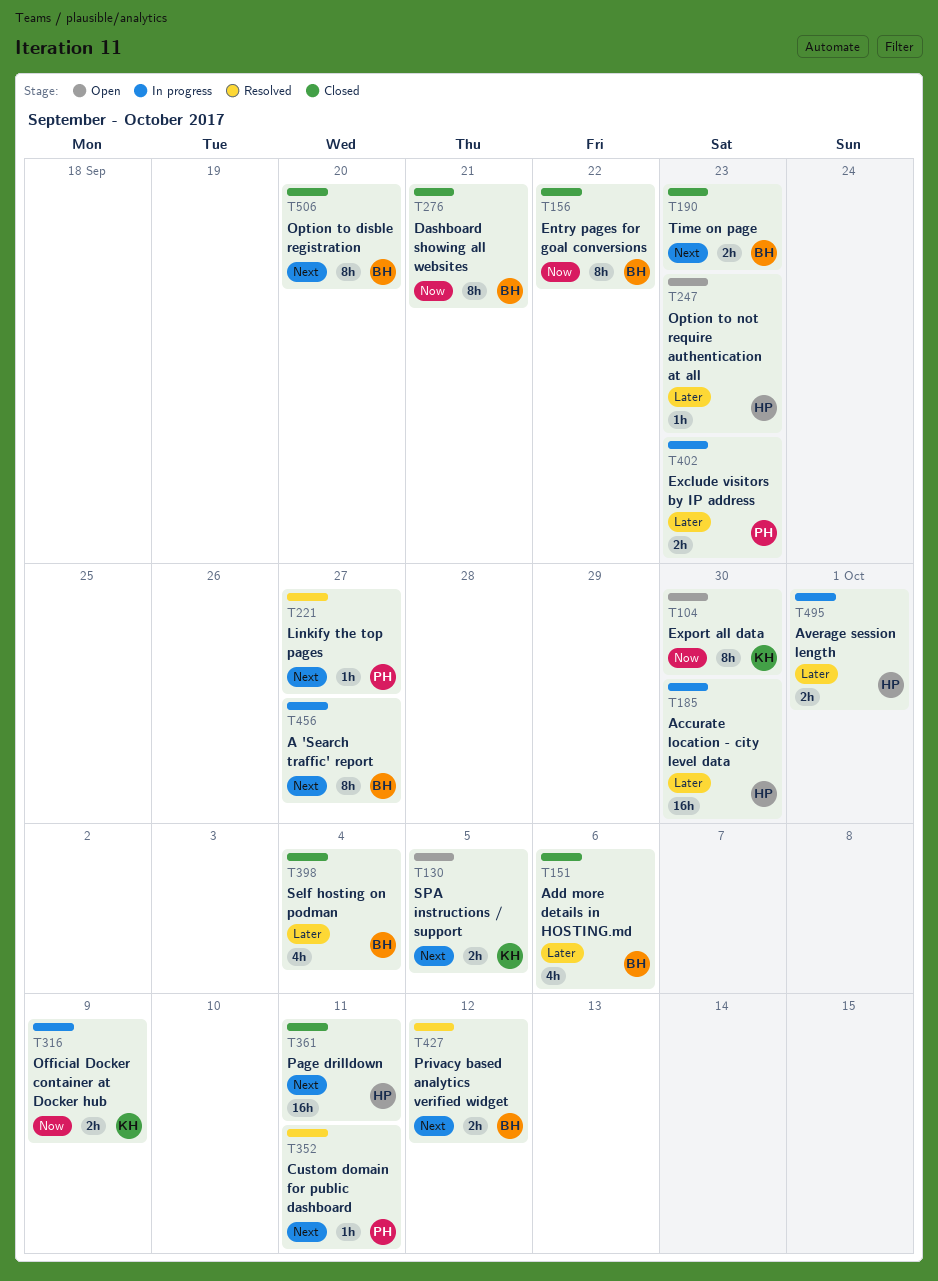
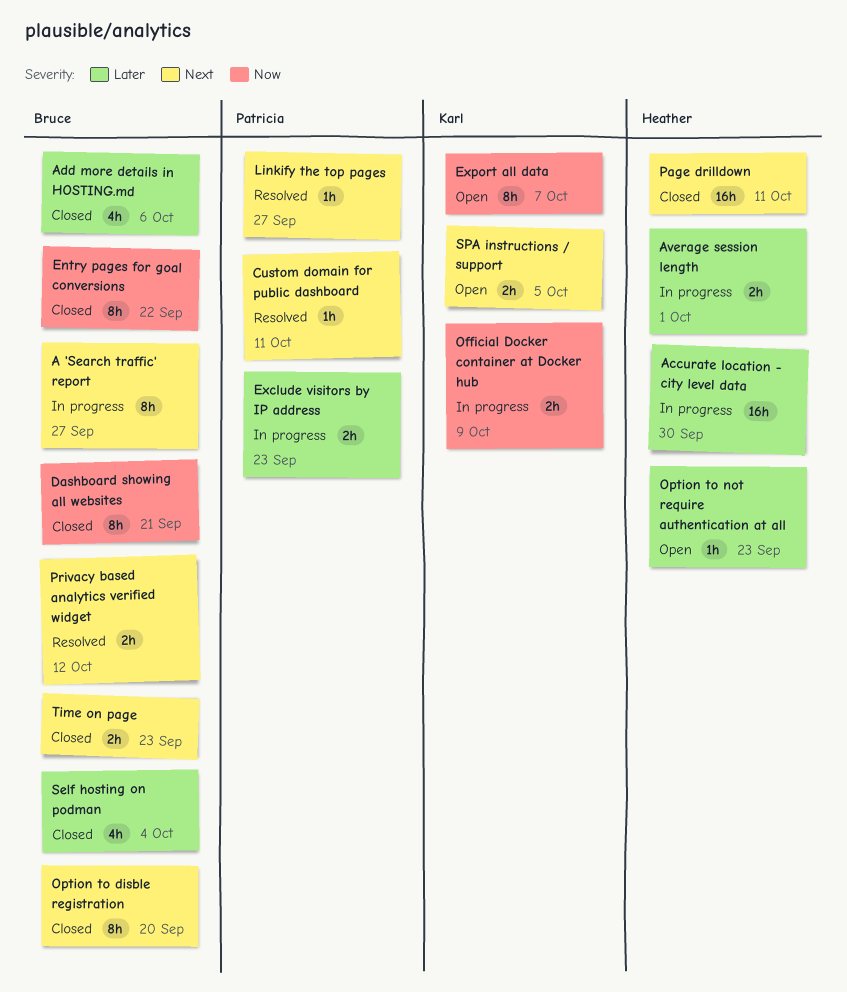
Export all data, due: Sep 30 -> Oct 7

